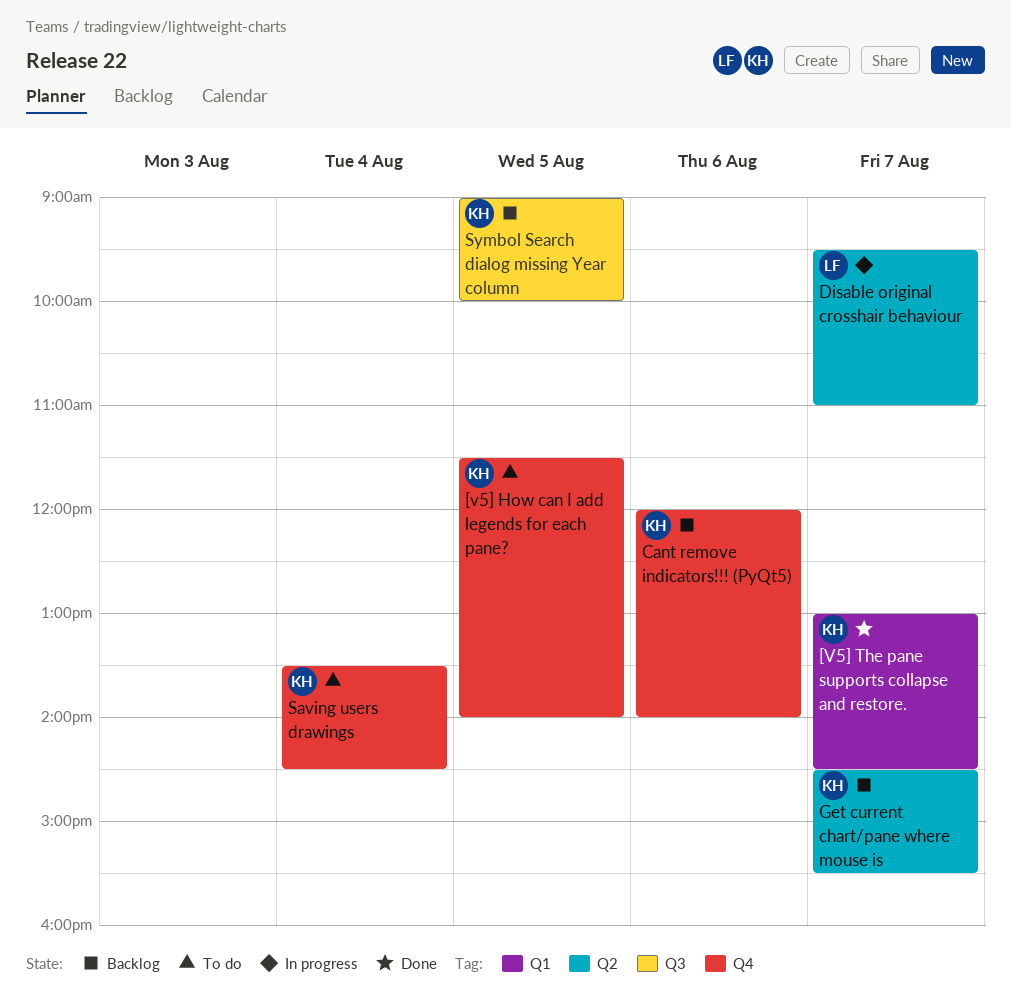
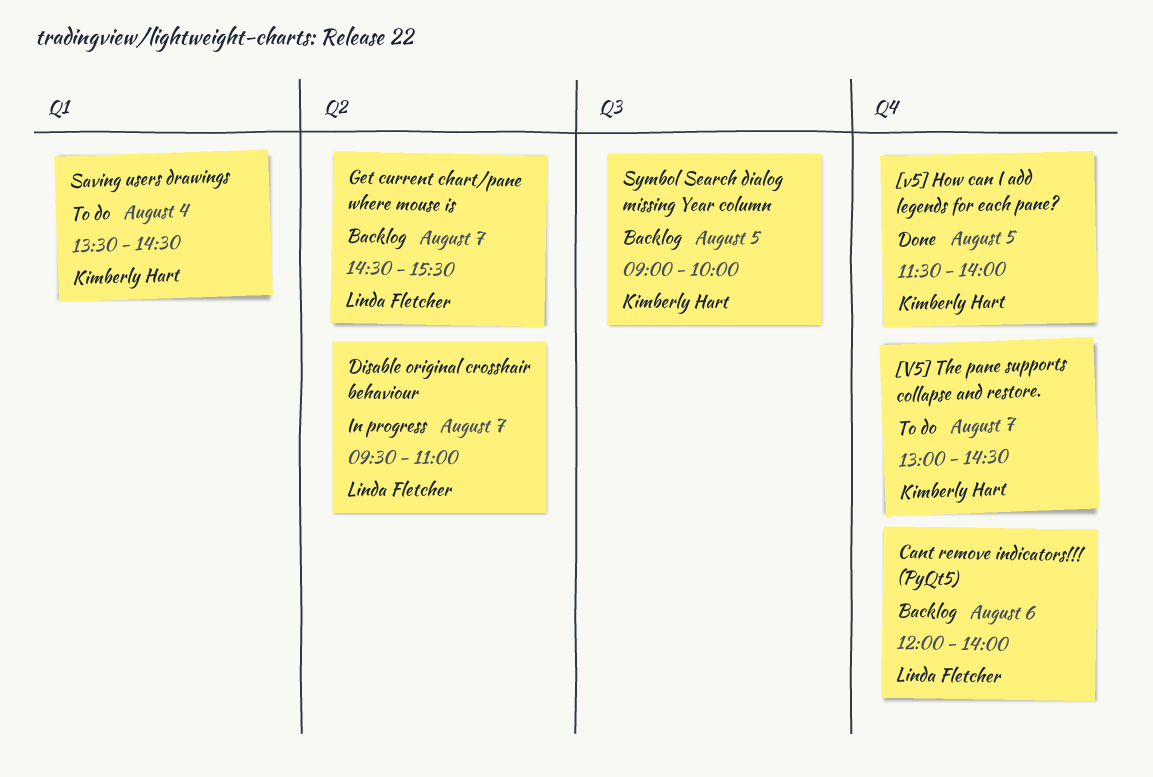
[v5] How can I add legends for each pane?, status: To do -> Done
[V5] The pane supports collapse and restore., status: Done -> To do
[V5] The pane supports collapse and restore., label: Q1 -> Q4
Cant remove indicators!!! (PyQt5), owner: Kimberly Hart -> Linda Fletcher
Get current chart/pane where mouse is, owner: Kimberly Hart -> Linda Fletcher
Saving users drawings, label: Q4 -> Q1

